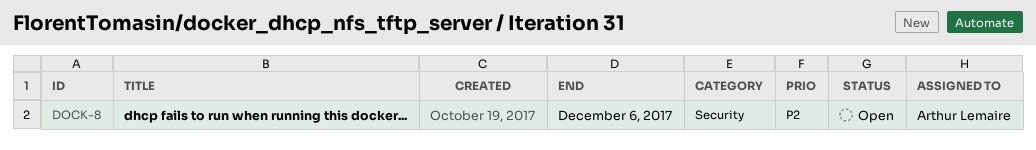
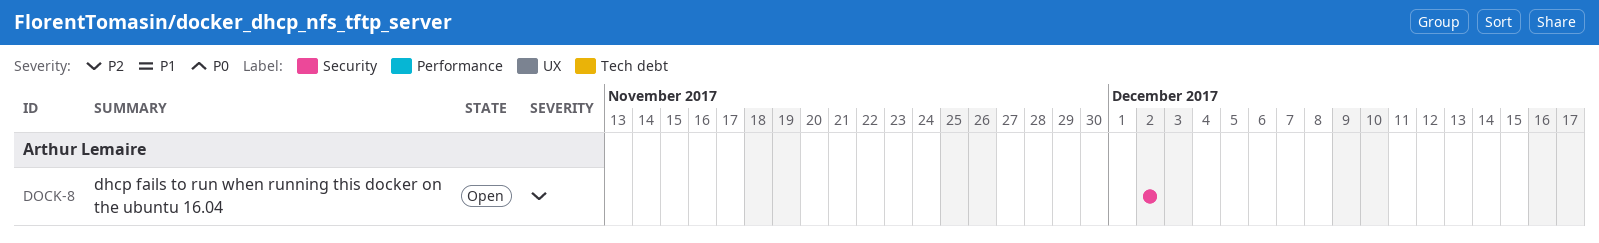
DOCK-8, due: Dec 6 -> Dec 2

